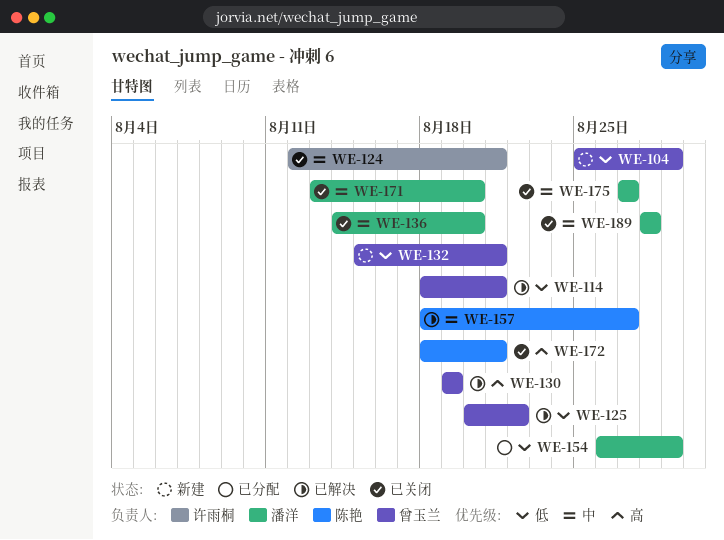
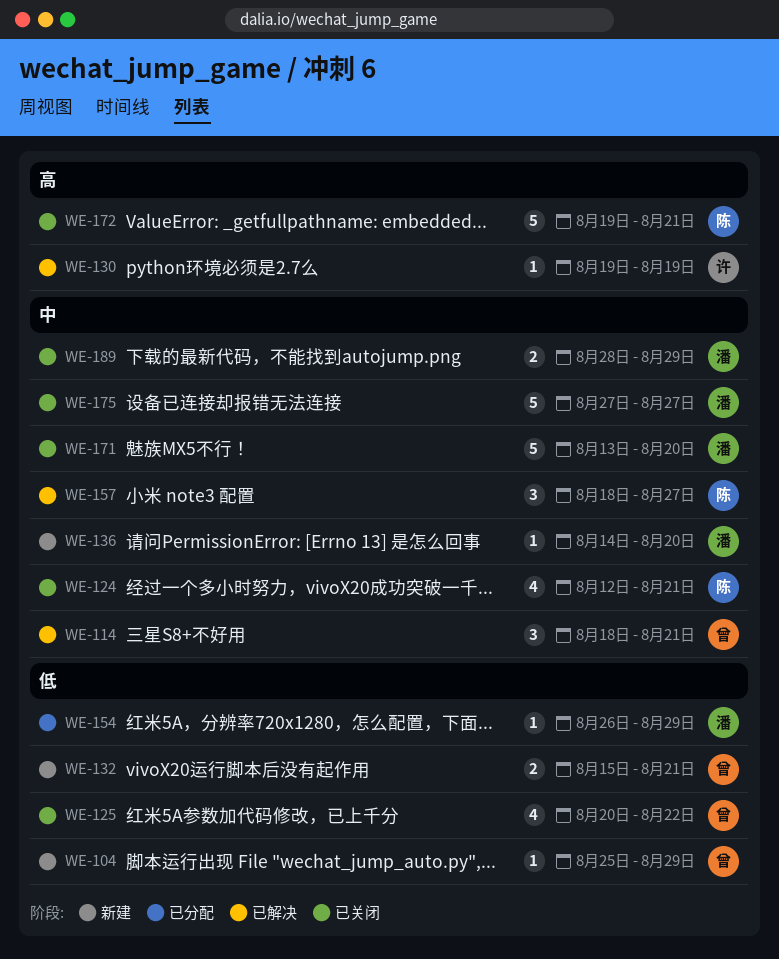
WE-114, priority: 低 -> 中
WE-124, owner: 许雨桐 -> 陈艳
WE-125, status: 已解决 -> 已关闭
WE-130, owner: 曾玉兰 -> 许雨桐
WE-136, status: 已关闭 -> 新建
WE-172, start: Aug 18 -> Aug 19
WE-189, due: Aug 28 -> Aug 29

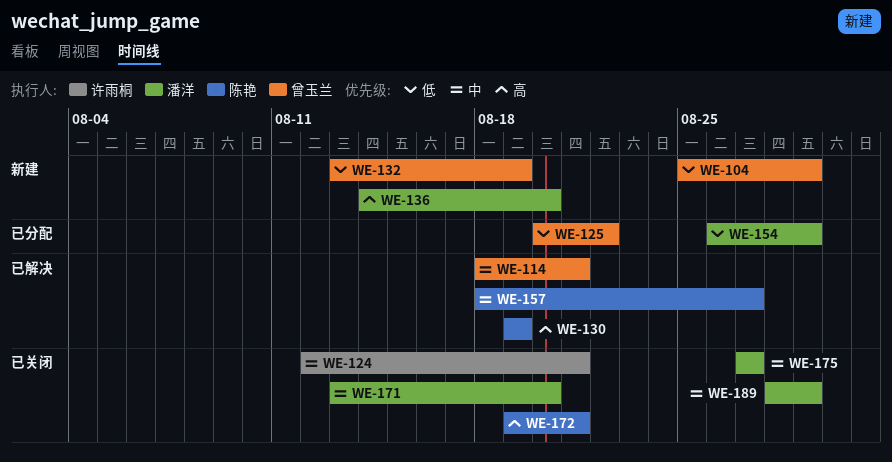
WE-124, owner: 陈艳 -> 许雨桐
WE-125, status: 已关闭 -> 已分配
WE-130, owner: 许雨桐 -> 陈艳
WE-132, start: Aug 15 -> Aug 13
WE-132, due: Aug 21 -> Aug 19
WE-136, priority: 中 -> 高

